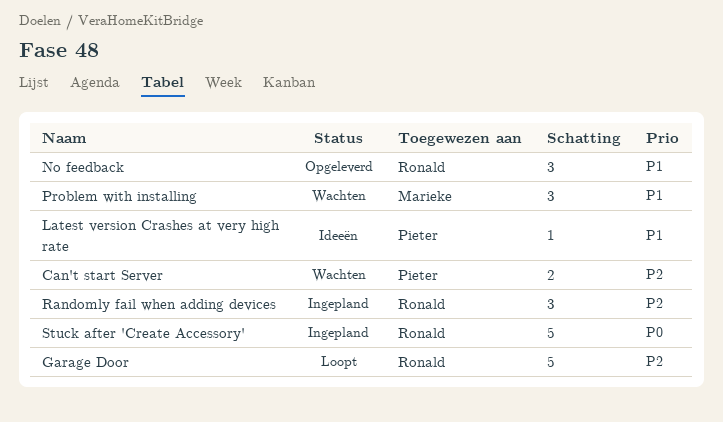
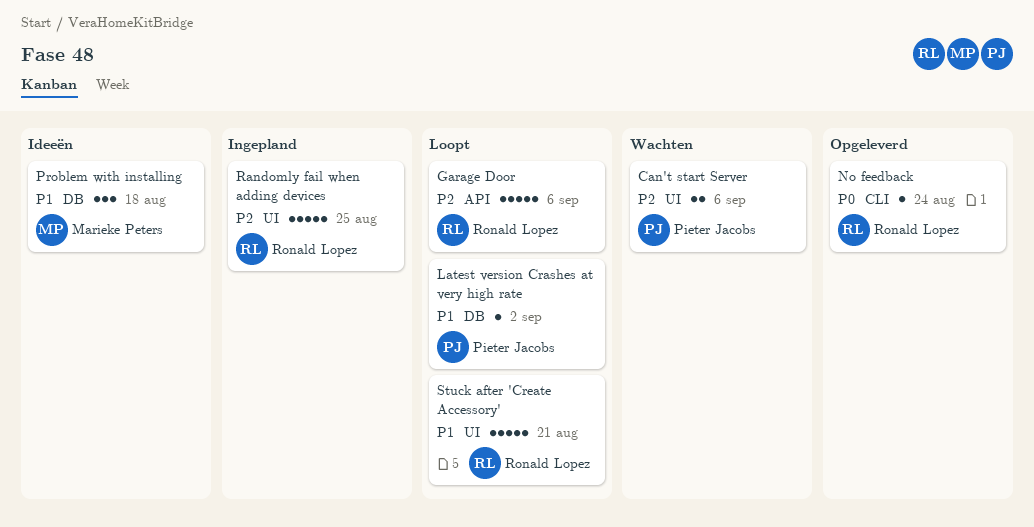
Latest version Crashes at very high rate, status: Ideeën -> Loopt
No feedback, priority: P1 -> P0
No feedback, estimate: 3 -> 1
Problem with installing, status: Wachten -> Ideeën
Randomly fail when adding devices, estimate: 3 -> 5
Stuck after 'Create Accessory', status: Ingepland -> Loopt
Stuck after 'Create Accessory', priority: P0 -> P1

